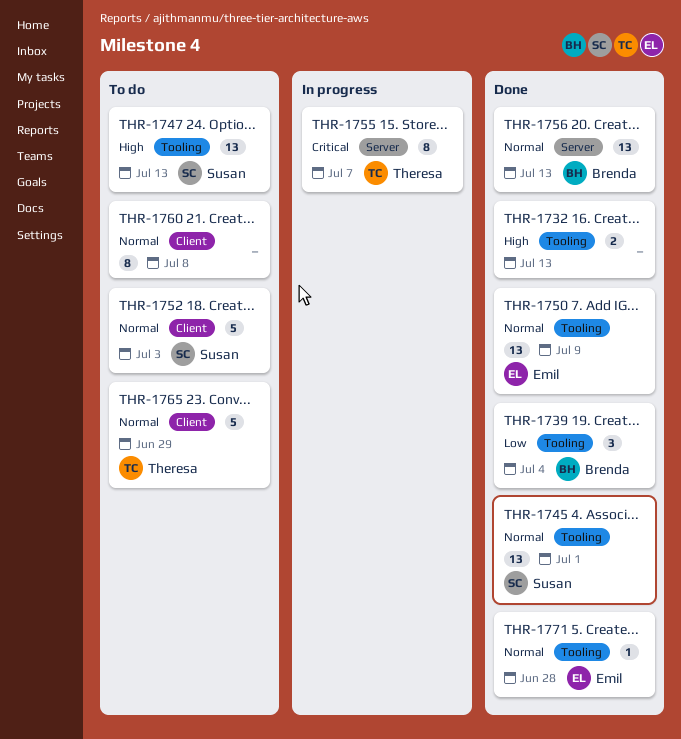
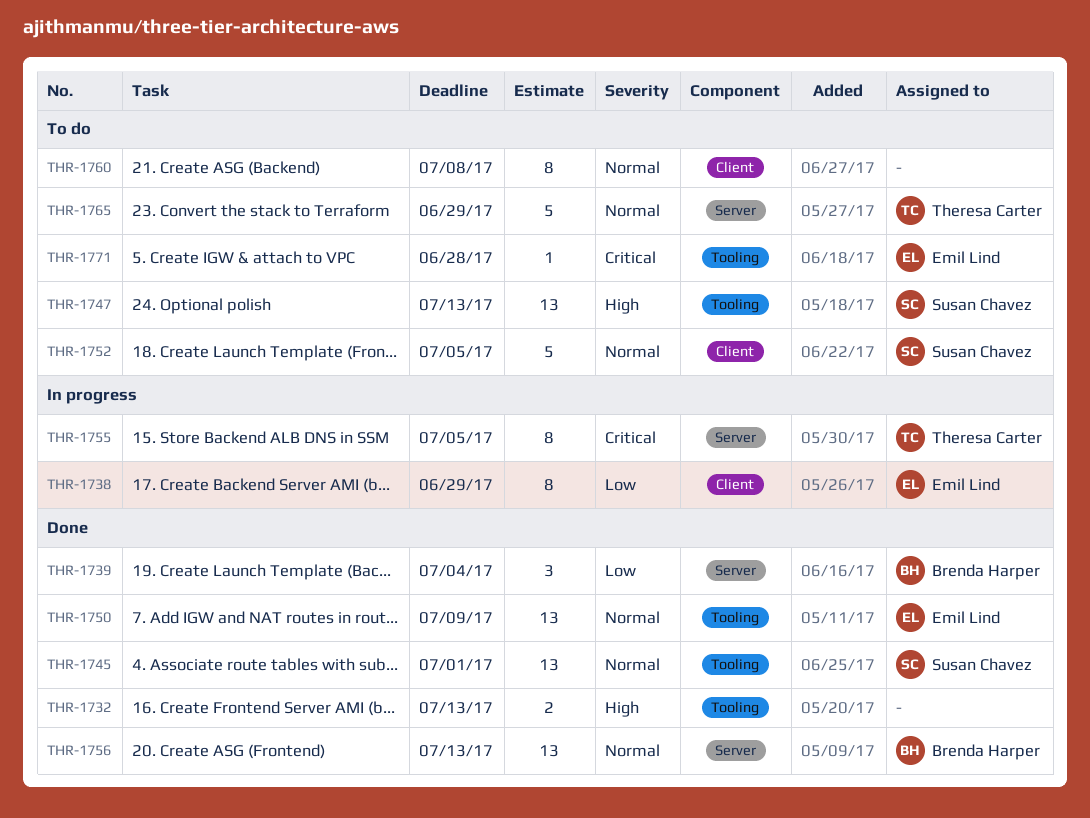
THR-1738: none -> present
THR-1739, label: Tooling -> Server
THR-1752, due: Jul 3 -> Jul 5
THR-1755, due: Jul 7 -> Jul 5
THR-1765, label: Client -> Server
THR-1771, status: Done -> To do
THR-1771, priority: Normal -> Critical

